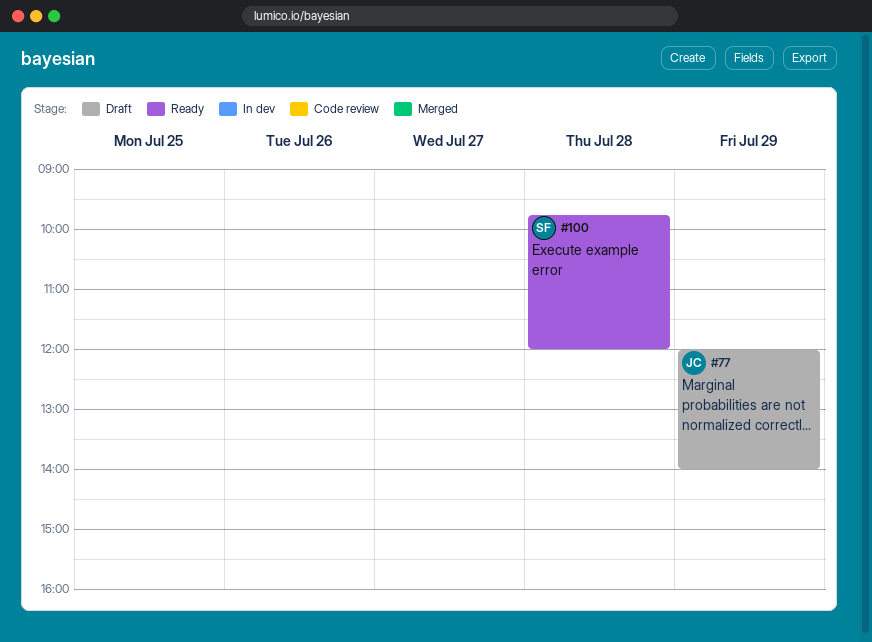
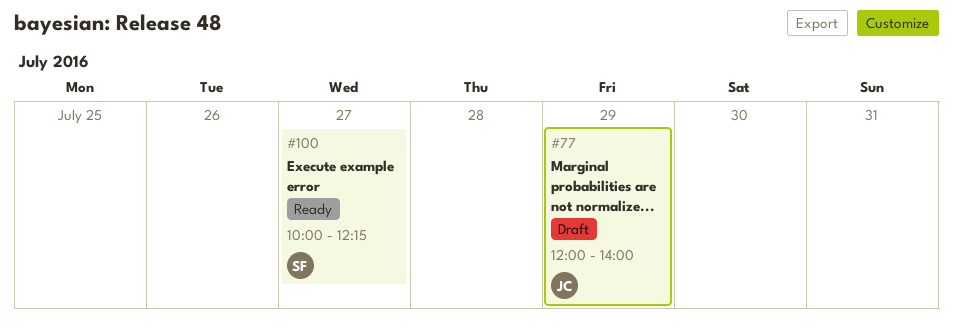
#100, day: Jul 28 -> Jul 27
#100, begins: 09:45 -> 10:00
#100, ends: 12:00 -> 12:15

